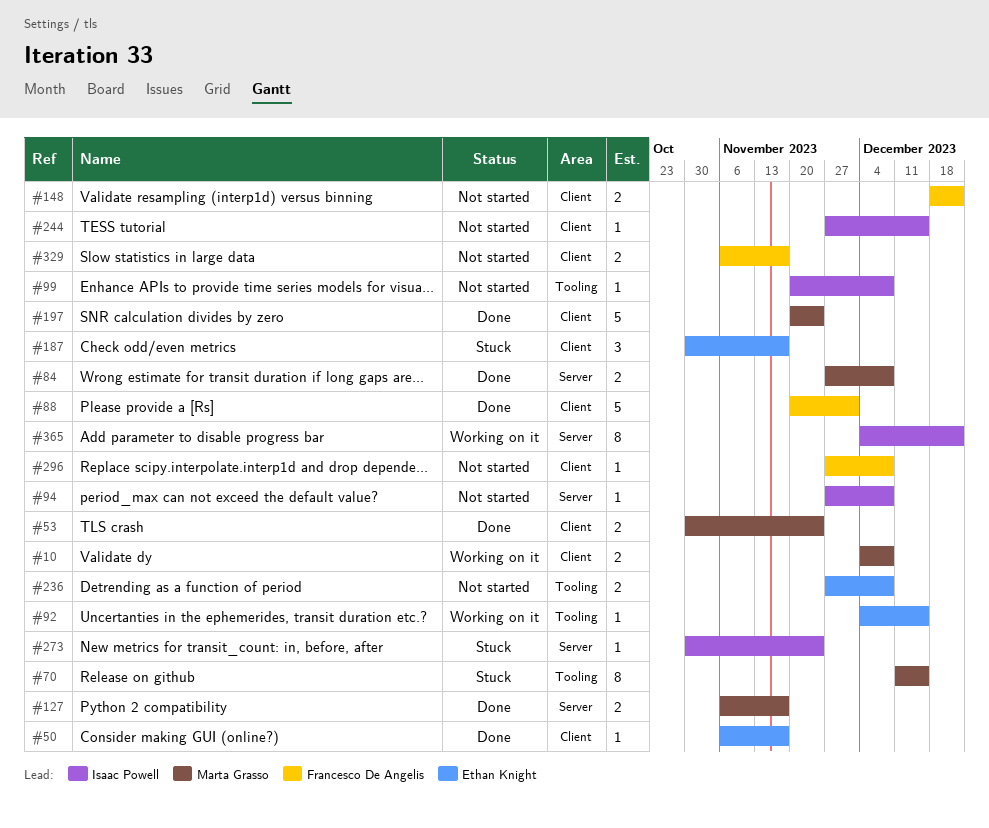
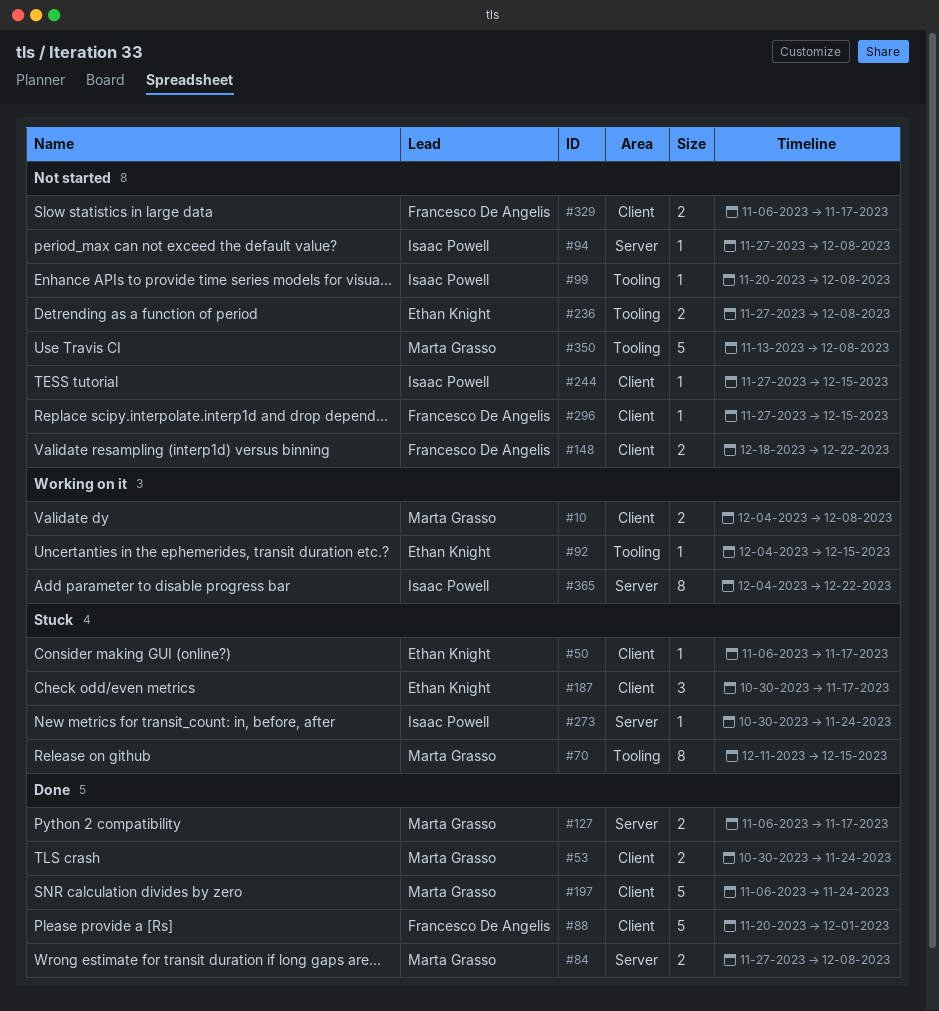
#50, status: Done -> Stuck
#197, start: Nov 20 -> Nov 6
#296, due: Dec 8 -> Dec 15
#350: none -> present

